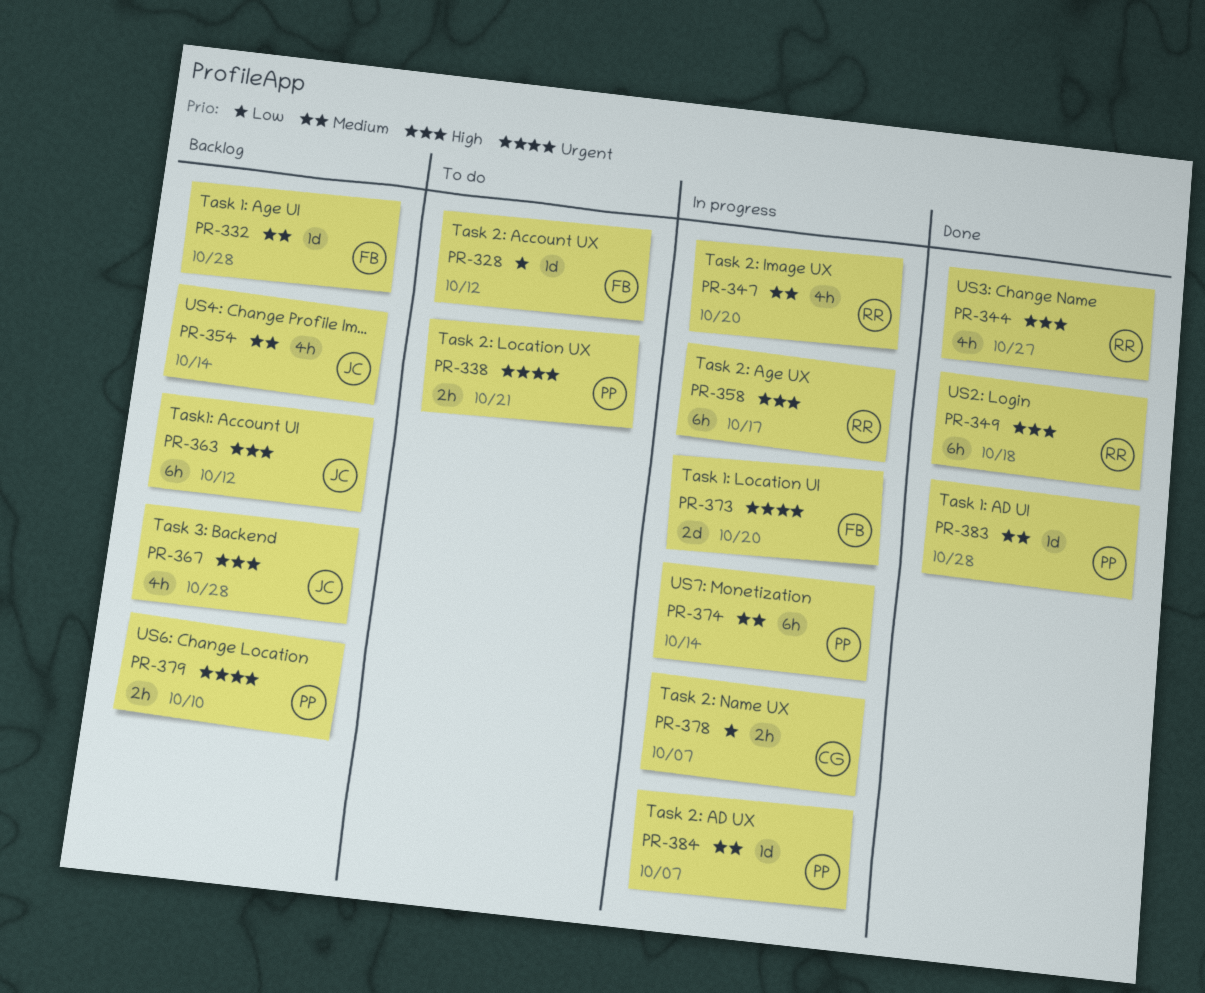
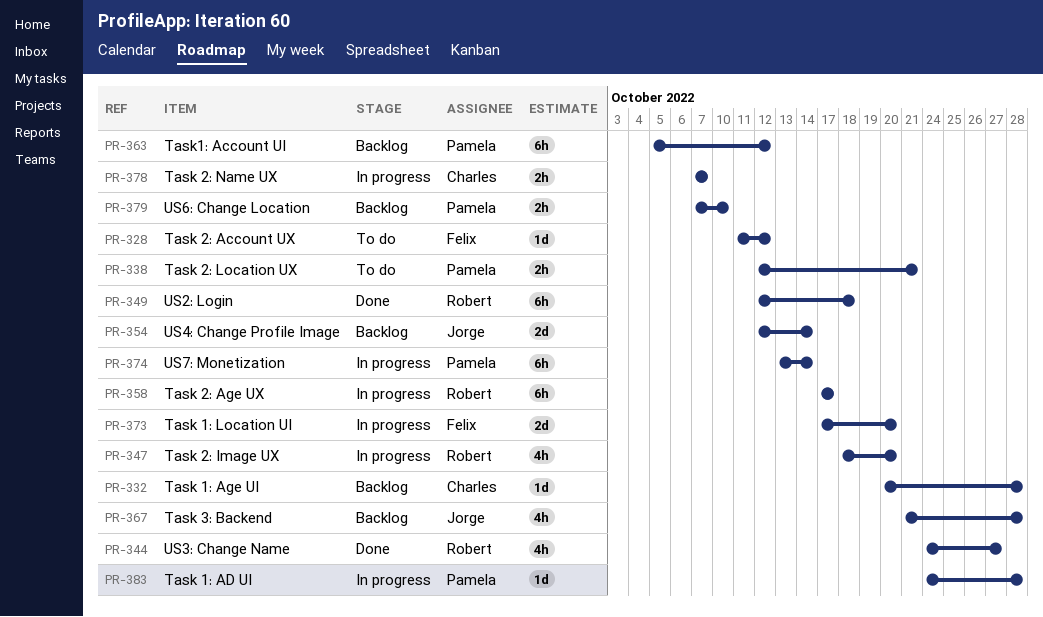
PR-332, owner: Felix -> Charles
PR-354, estimate: 4h -> 2d
PR-363, owner: Jorge -> Pamela
PR-383, status: Done -> In progress
PR-384: present -> none

